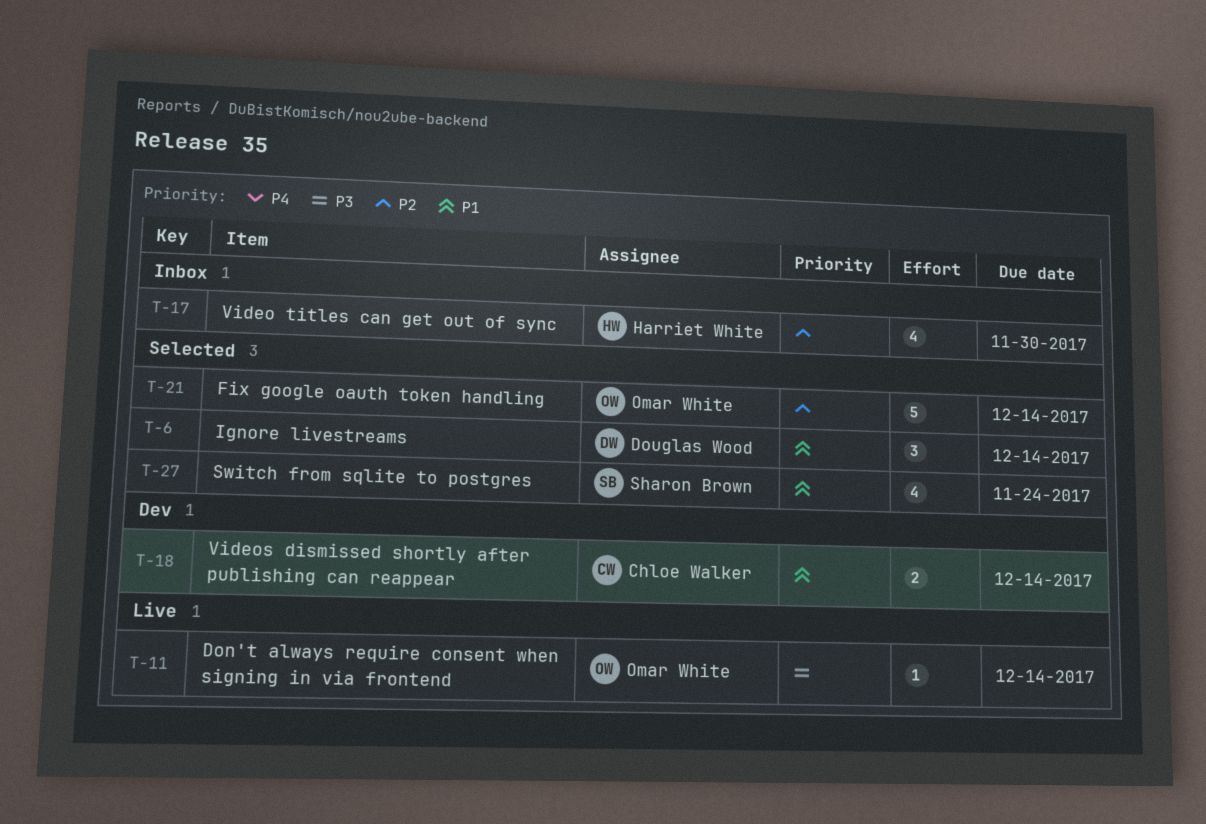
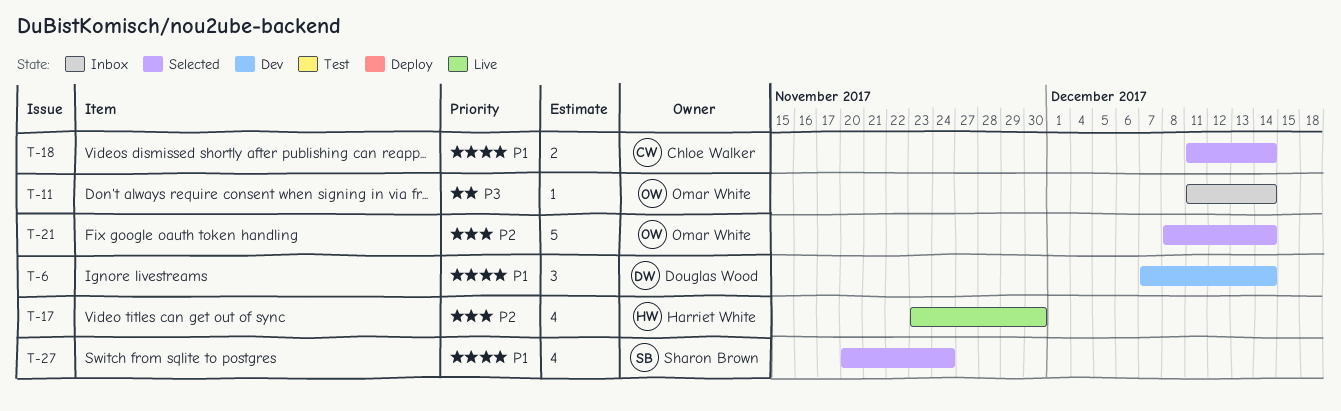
T-6, status: Selected -> Dev
T-11, status: Live -> Inbox
T-17, status: Inbox -> Live
T-18, status: Dev -> Selected

